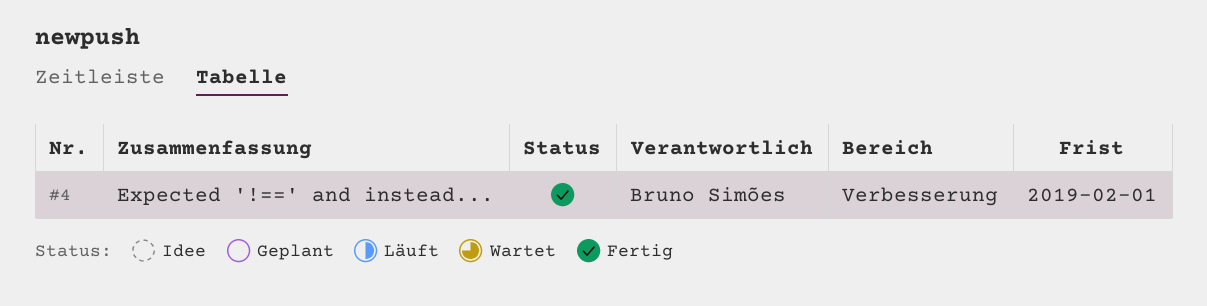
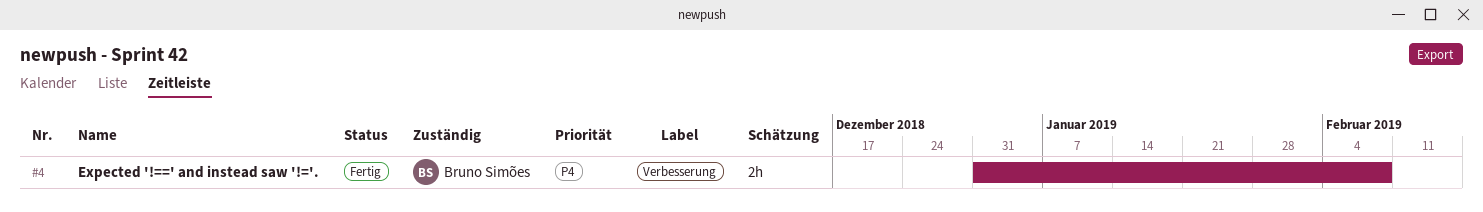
#4, due: Feb 1 -> Feb 8

